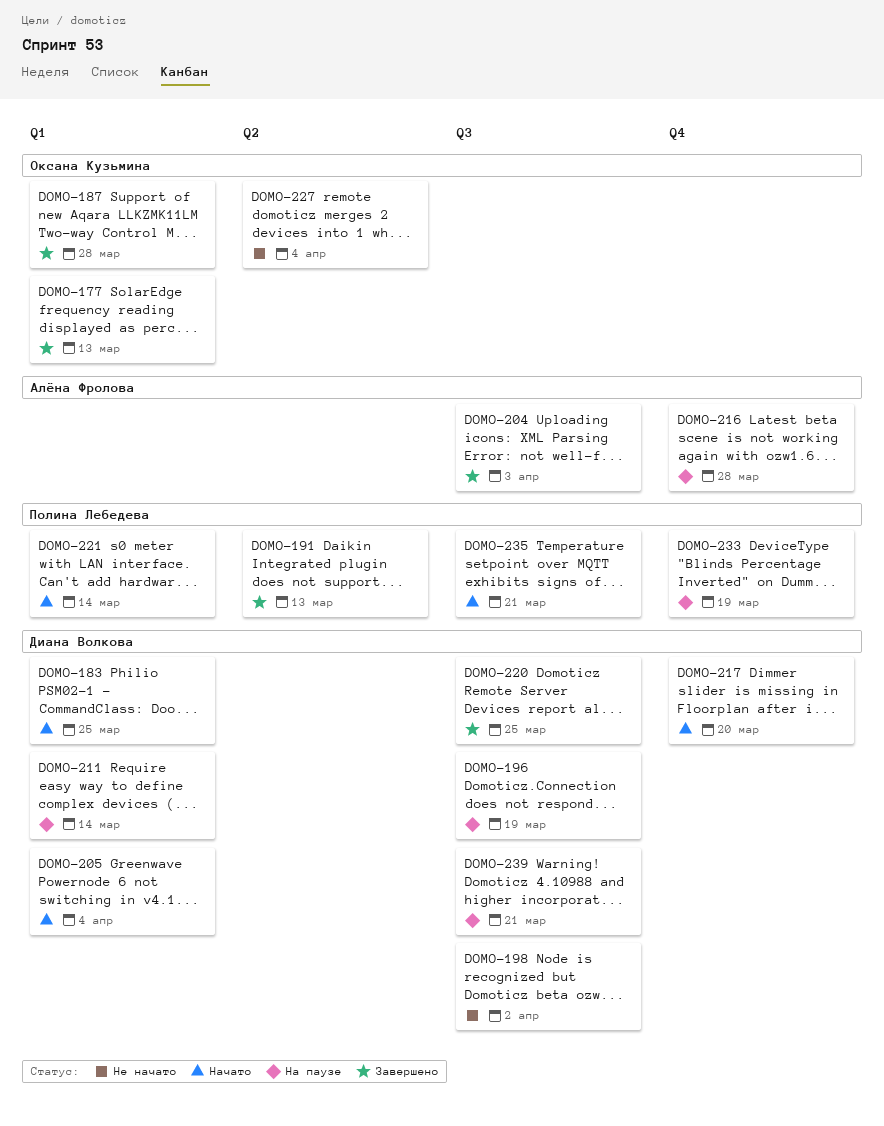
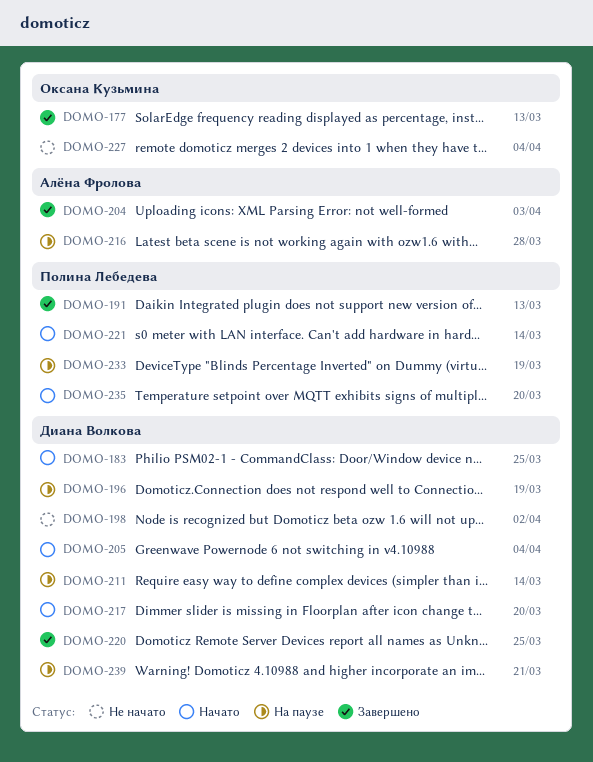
DOMO-187: present -> none
DOMO-235, due: Mar 21 -> Mar 20

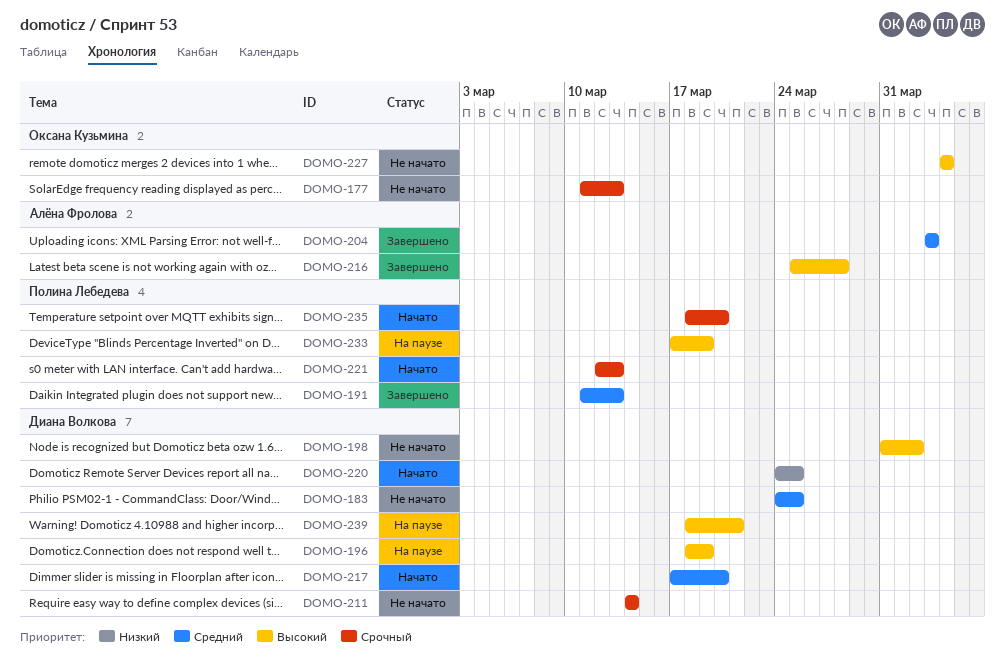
DOMO-177, status: Завершено -> Не начато
DOMO-183, status: Начато -> Не начато
DOMO-205: present -> none
DOMO-211, status: На паузе -> Не начато
DOMO-216, status: На паузе -> Завершено
DOMO-220, status: Завершено -> Начато
DOMO-221, due: Mar 14 -> Mar 13

